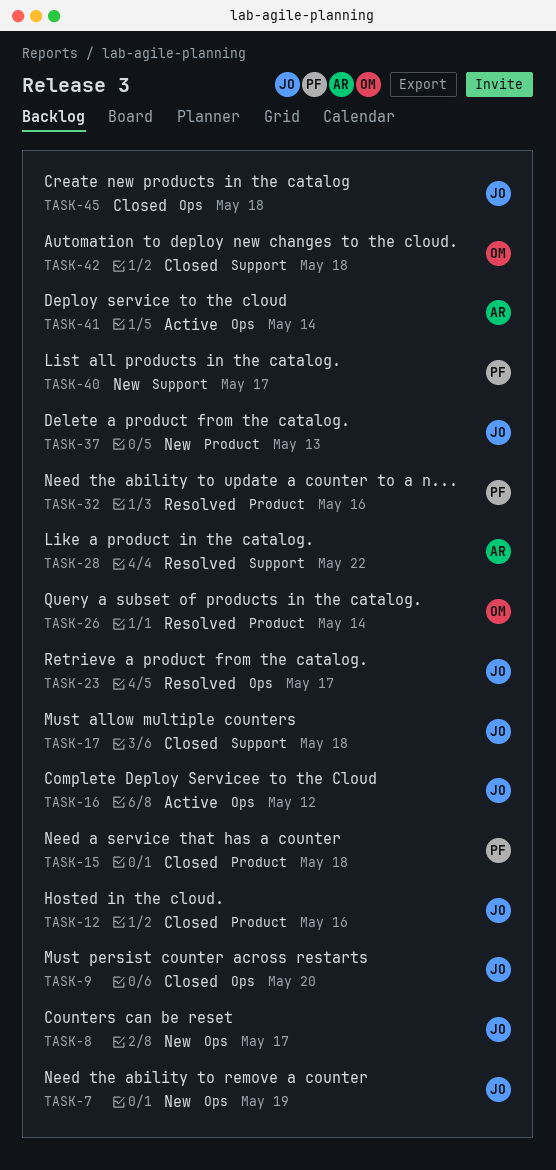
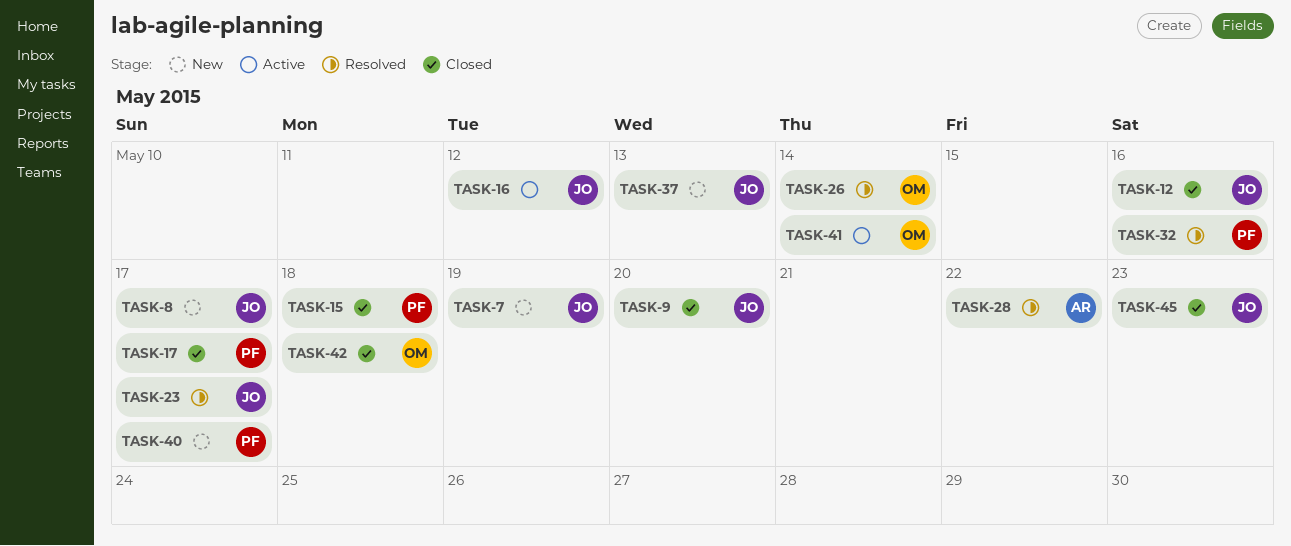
TASK-17, owner: JO -> PF
TASK-17, due: May 18 -> May 17
TASK-41, owner: AR -> OM
TASK-45, due: May 18 -> May 23

